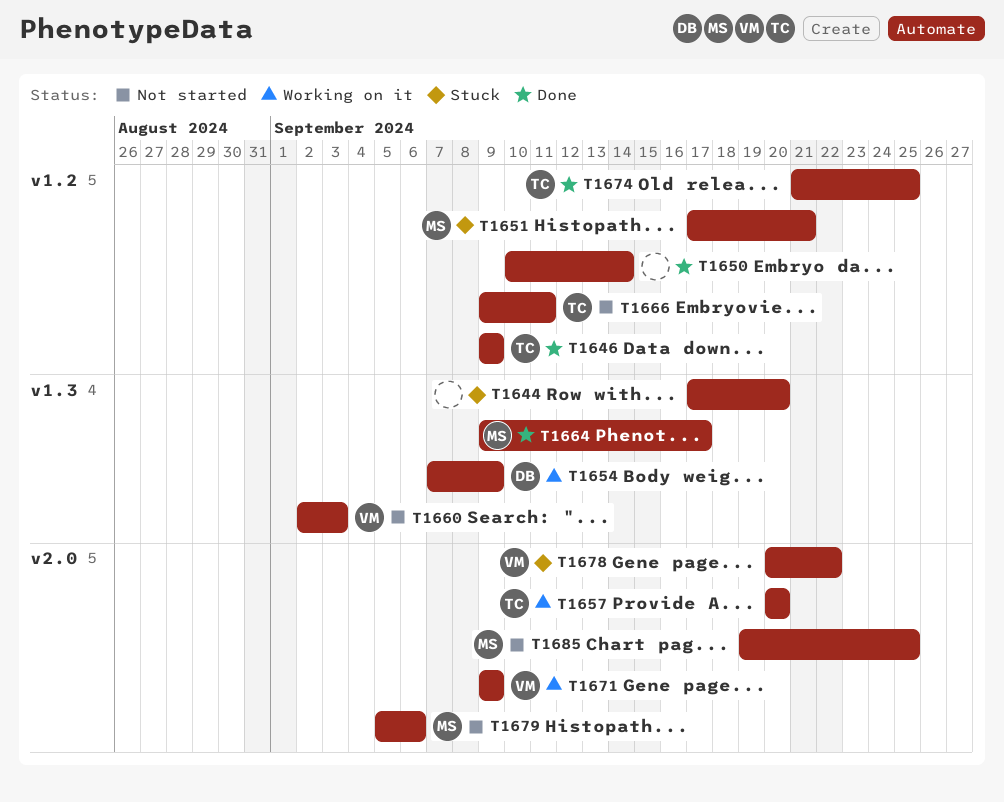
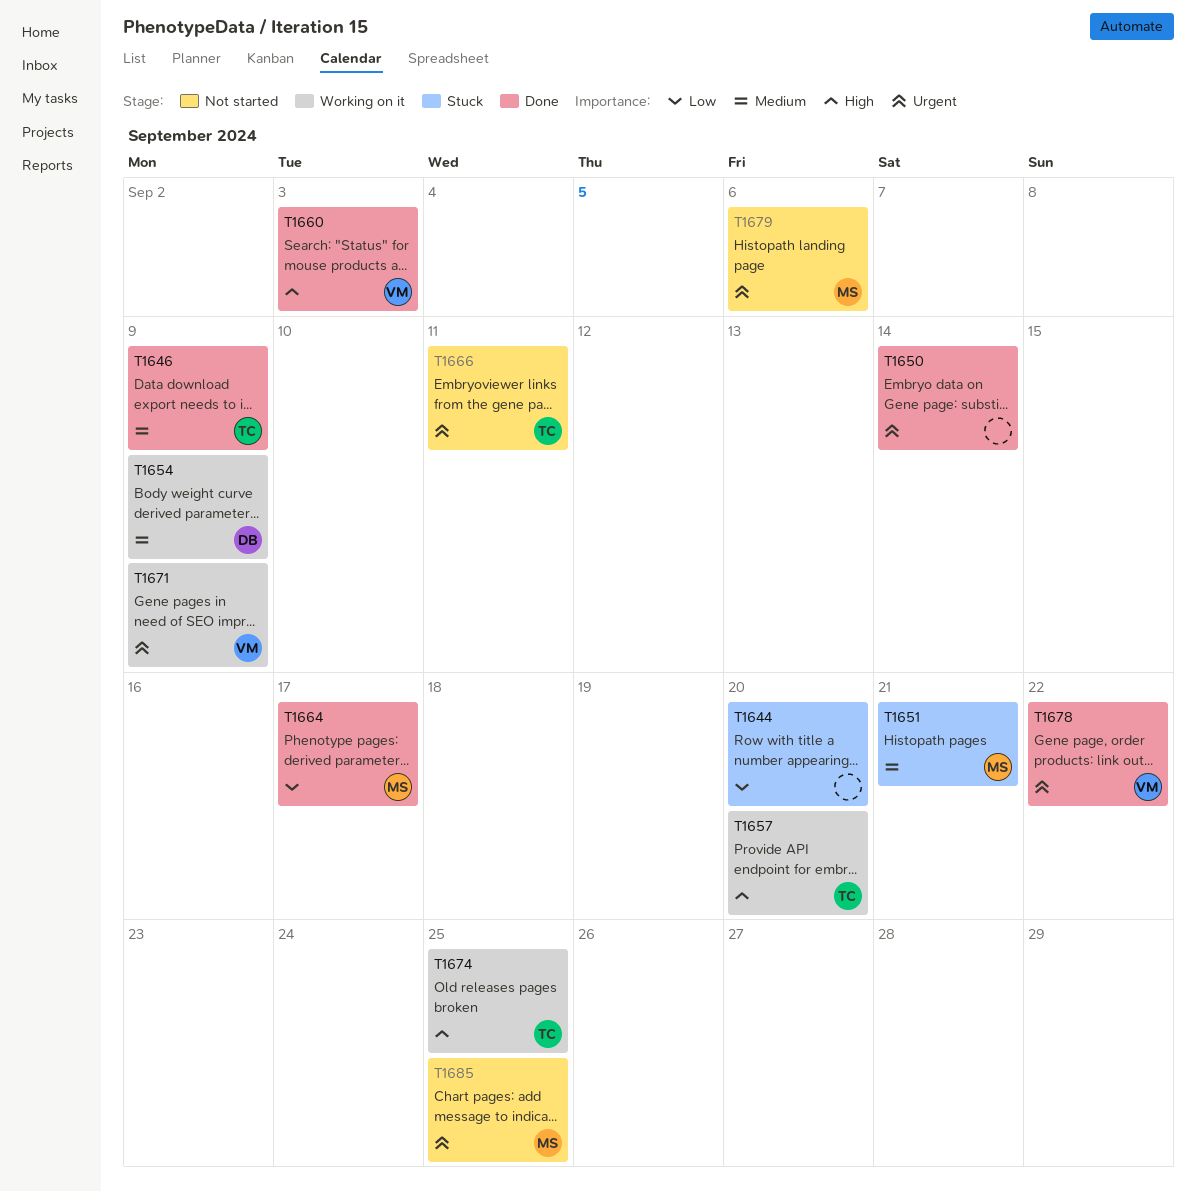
T1660, status: Not started -> Done
T1674, status: Done -> Working on it
T1678, status: Stuck -> Done

